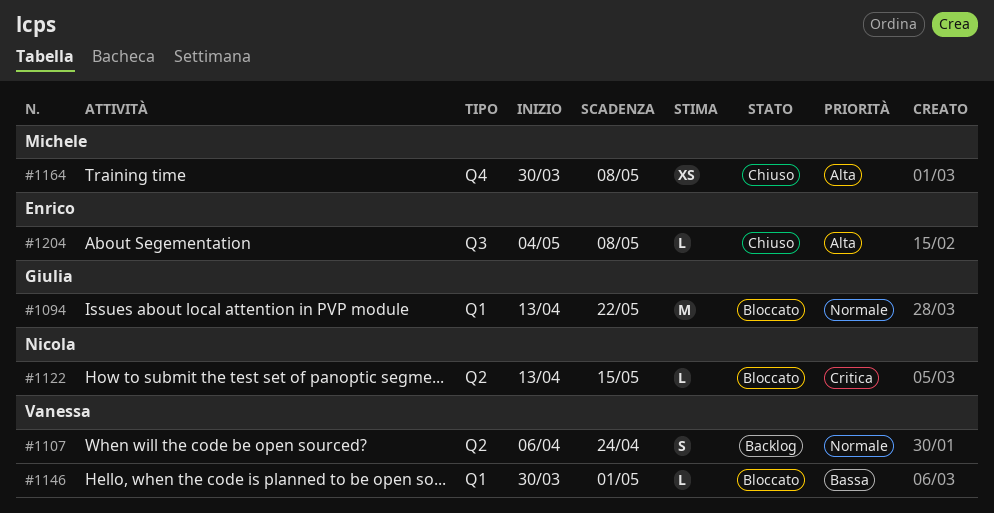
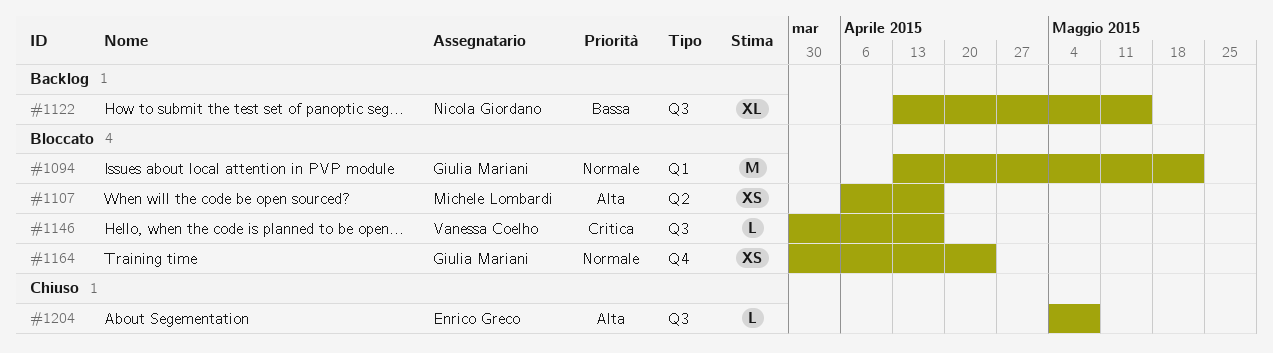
#1107, status: Backlog -> Bloccato
#1107, owner: Vanessa Coelho -> Michele Lombardi
#1107, priority: Normale -> Alta
#1107, estimate: S -> XS
#1107, due: Apr 24 -> Apr 17
#1122, status: Bloccato -> Backlog
#1122, priority: Critica -> Bassa
#1122, label: Q2 -> Q3
#1122, estimate: L -> XL
#1146, priority: Bassa -> Critica
#1146, label: Q1 -> Q3
#1146, due: May 1 -> Apr 17
#1164, status: Chiuso -> Bloccato
#1164, owner: Michele Lombardi -> Giulia Mariani
#1164, priority: Alta -> Normale
#1164, due: May 8 -> Apr 24

